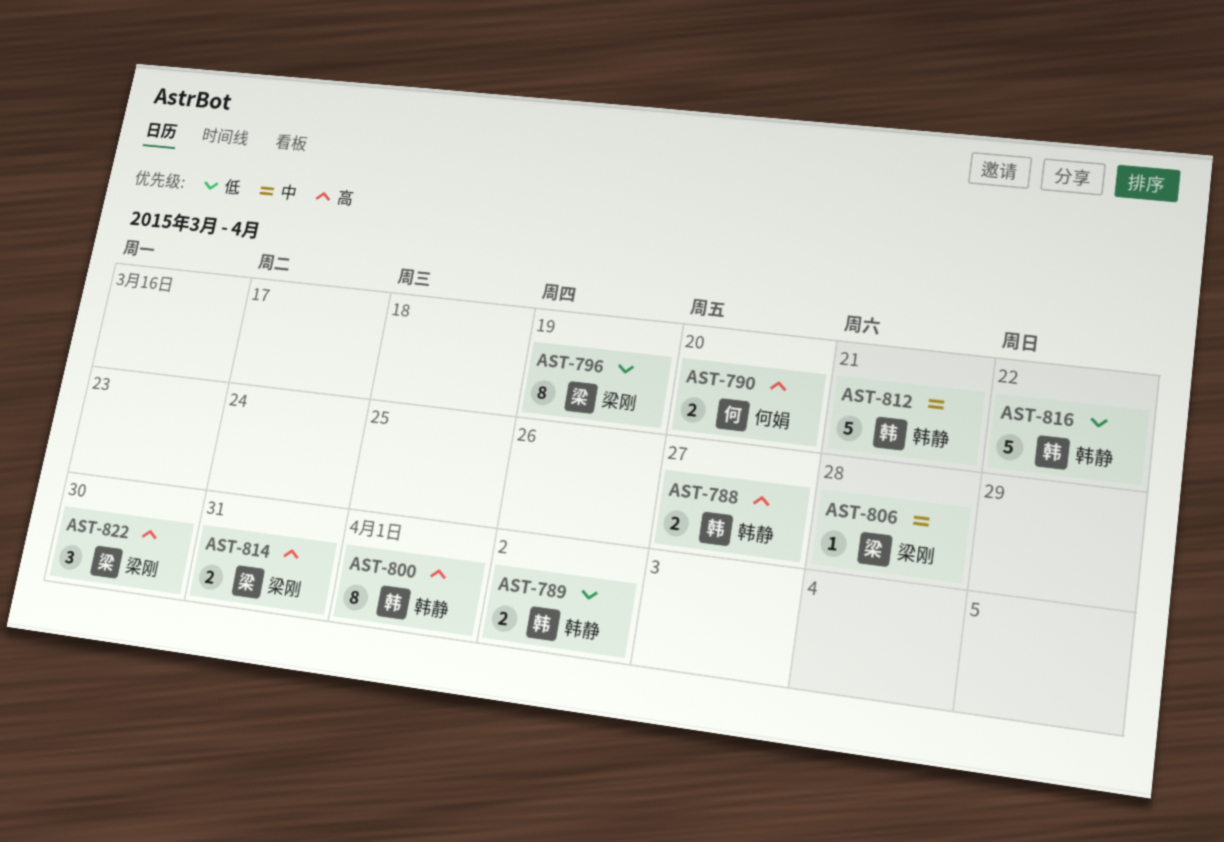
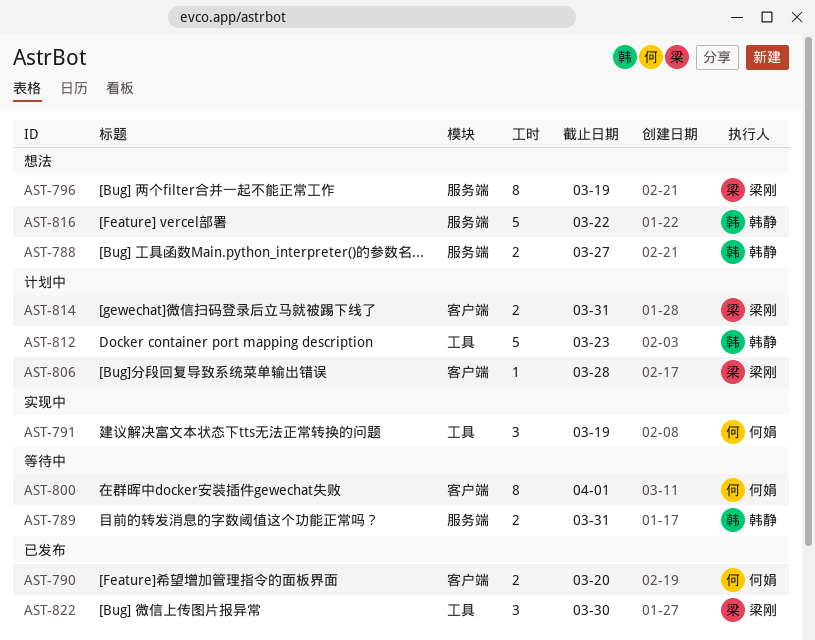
AST-789, due: Apr 2 -> Mar 31
AST-791: none -> present
AST-800, owner: 韩静 -> 何娟
AST-812, due: Mar 21 -> Mar 23

